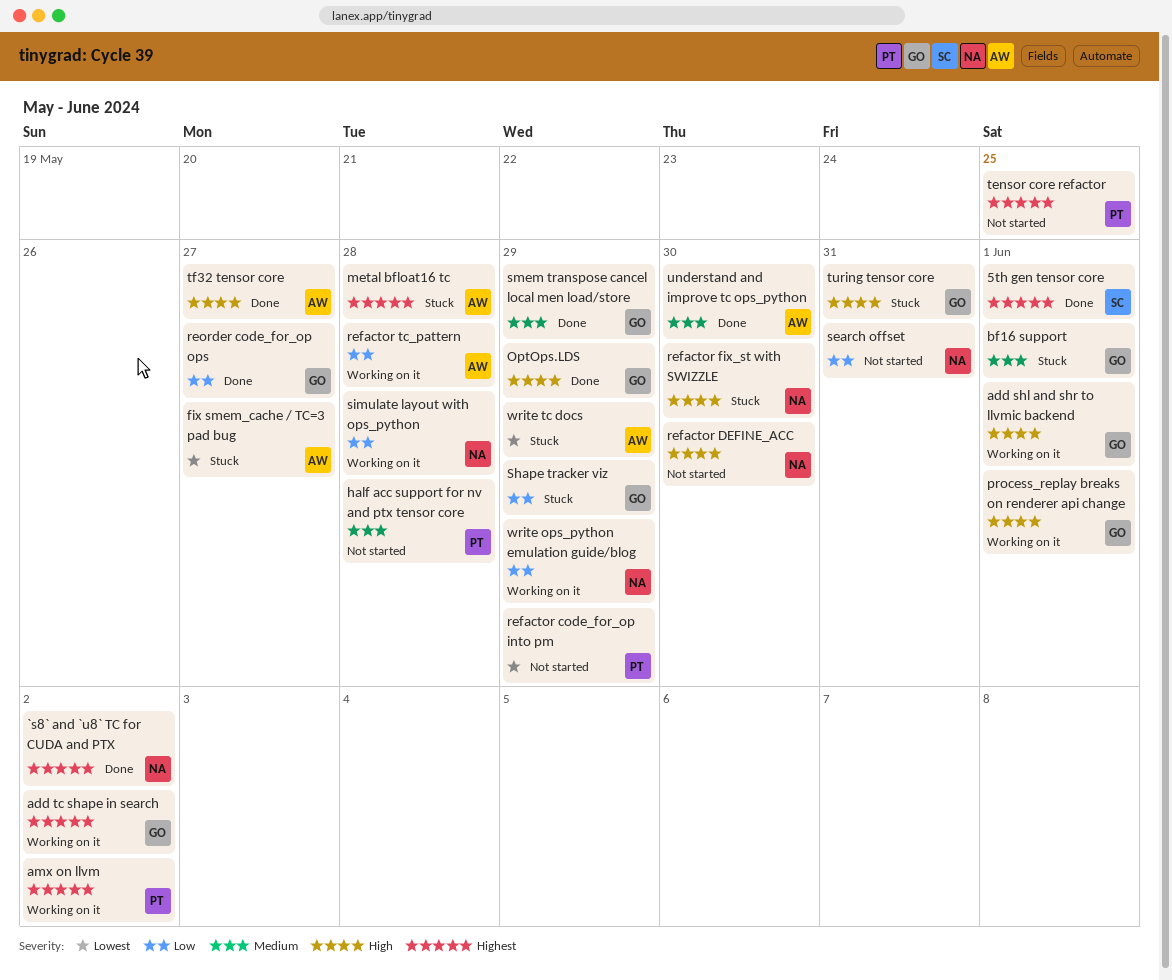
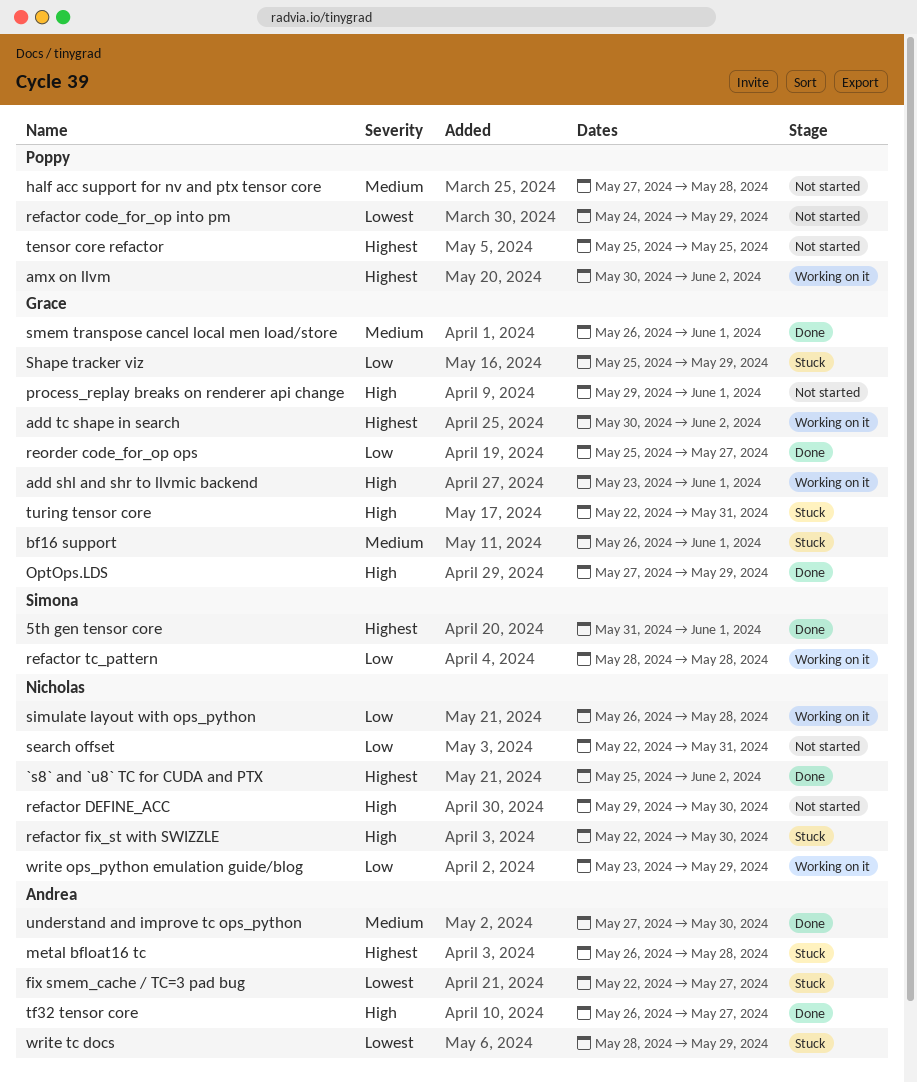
process_replay breaks on renderer api change, status: Working on it -> Not started
refactor tc_pattern, owner: Andrea -> Simona
smem transpose cancel local men load/store, due: May 29 -> Jun 1

